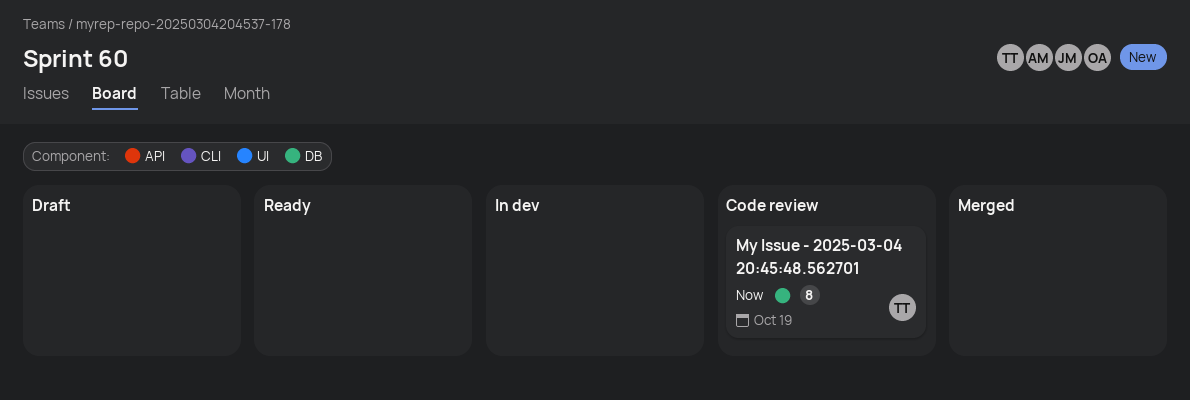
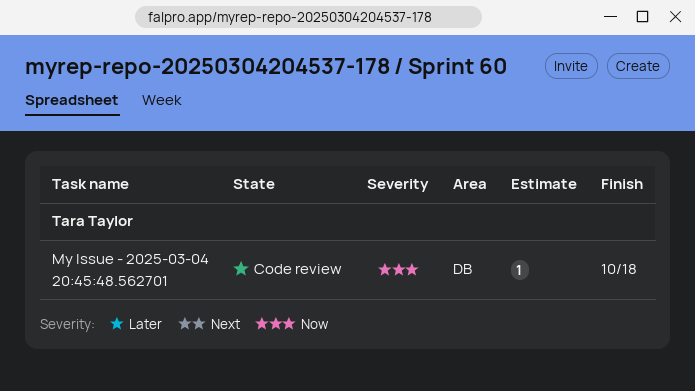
My Issue - 2025-03-04 20:45:48.562701, estimate: 8 -> 1
My Issue - 2025-03-04 20:45:48.562701, due: Oct 19 -> Oct 18

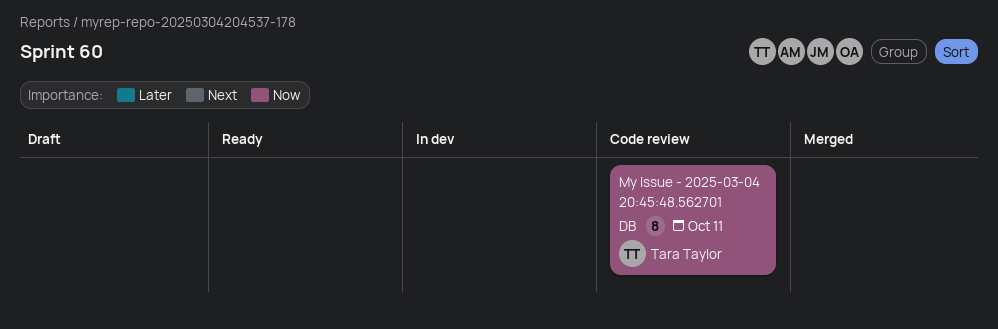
My Issue - 2025-03-04 20:45:48.562701, estimate: 1 -> 8
My Issue - 2025-03-04 20:45:48.562701, due: Oct 18 -> Oct 11

